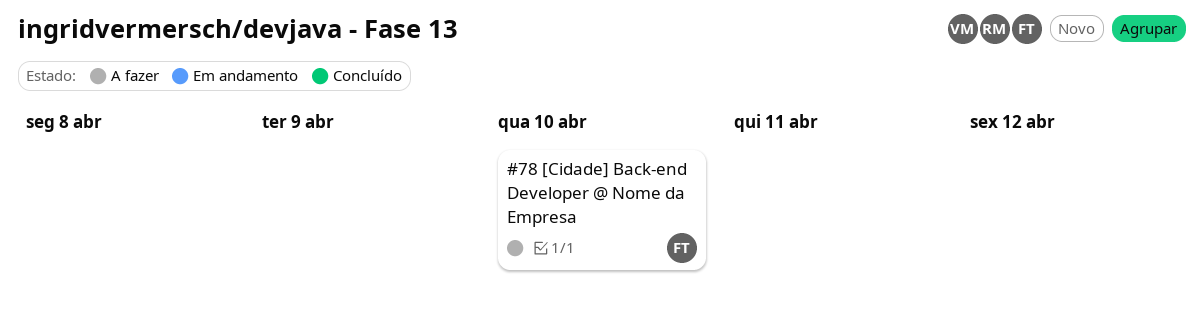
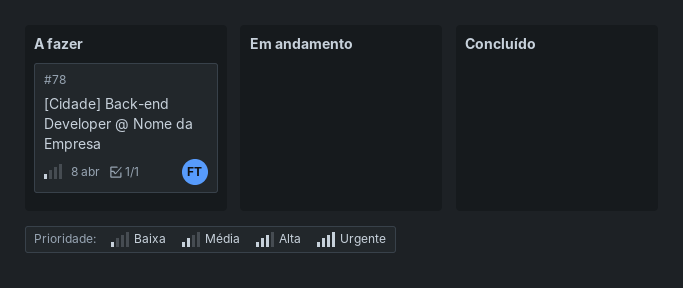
#78, due: Apr 10 -> Apr 8

